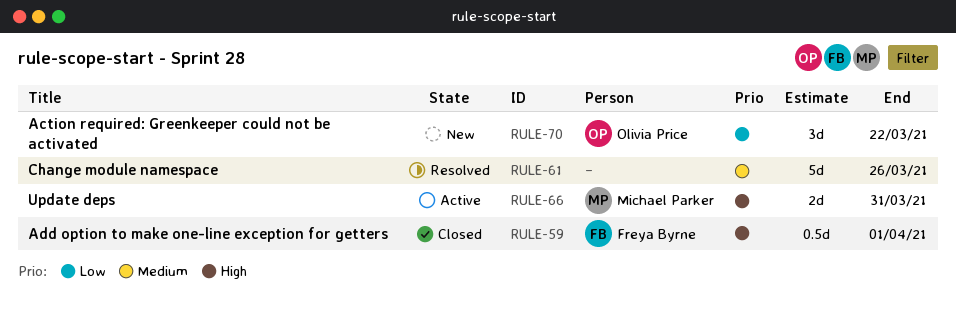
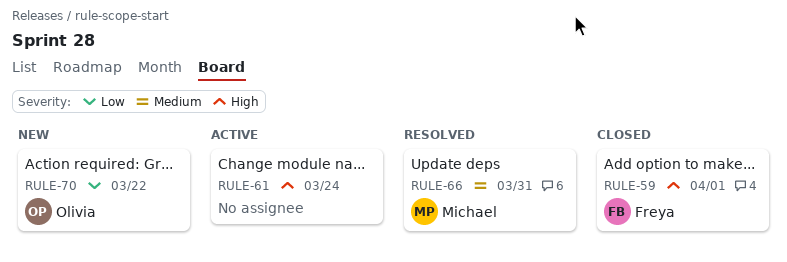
RULE-61, status: Resolved -> Active
RULE-61, priority: Medium -> High
RULE-61, due: Mar 26 -> Mar 24
RULE-66, status: Active -> Resolved
RULE-66, priority: High -> Medium

